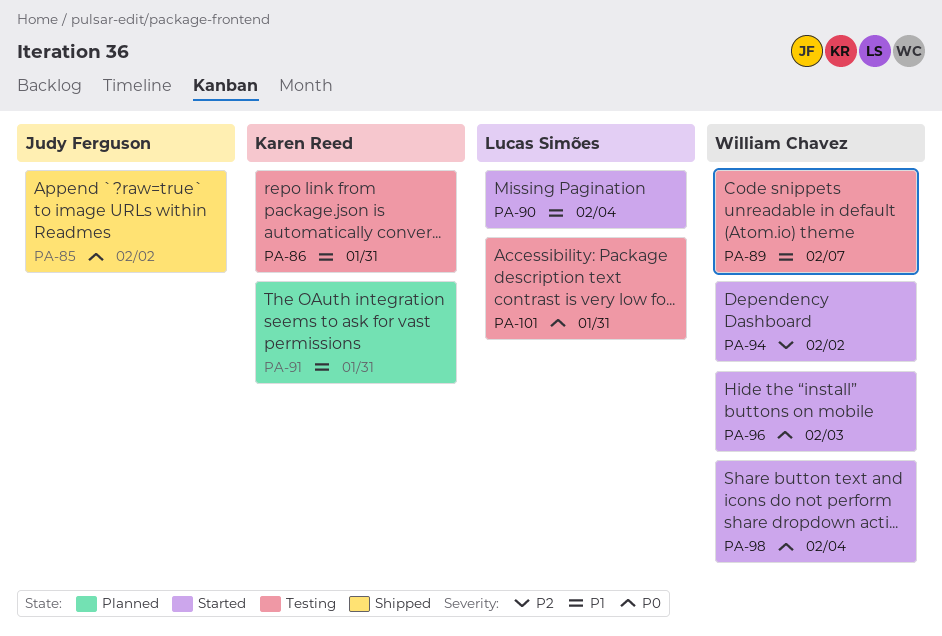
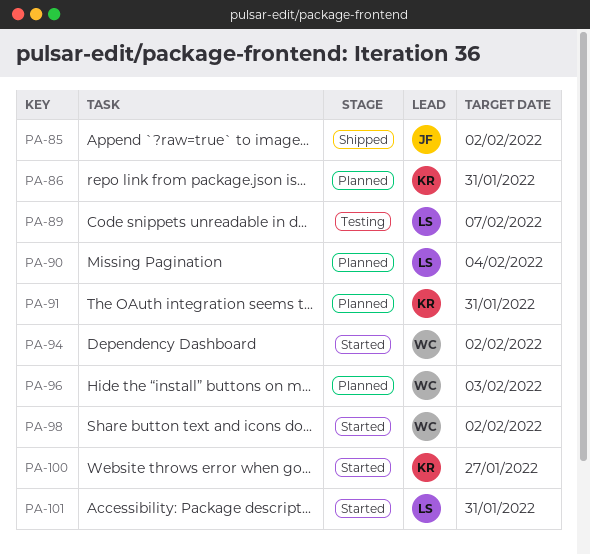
PA-86, status: Testing -> Planned
PA-89, owner: William Chavez -> Lucas Simões
PA-90, status: Started -> Planned
PA-96, status: Started -> Planned
PA-98, due: Feb 4 -> Feb 2
PA-100: none -> present
PA-101, status: Testing -> Started

